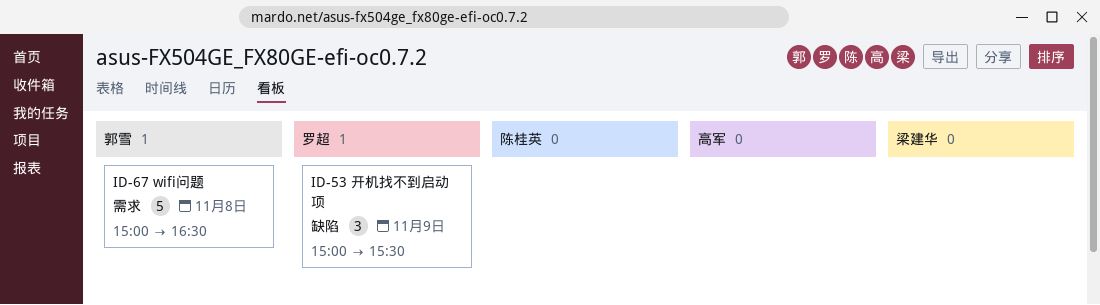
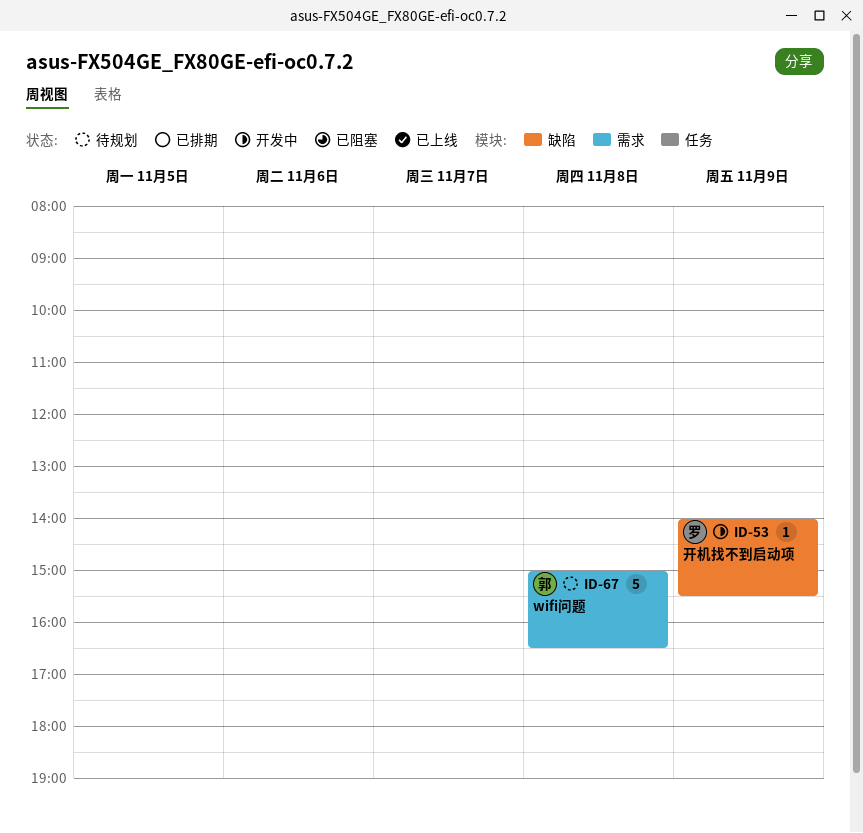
ID-53, estimate: 3 -> 1
ID-53, begins: 15:00 -> 14:00

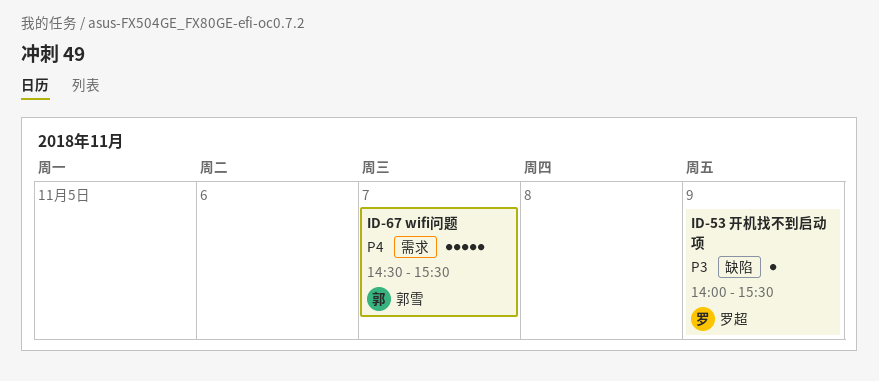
ID-67, day: Nov 8 -> Nov 7
ID-67, begins: 15:00 -> 14:30
ID-67, ends: 16:30 -> 15:30

